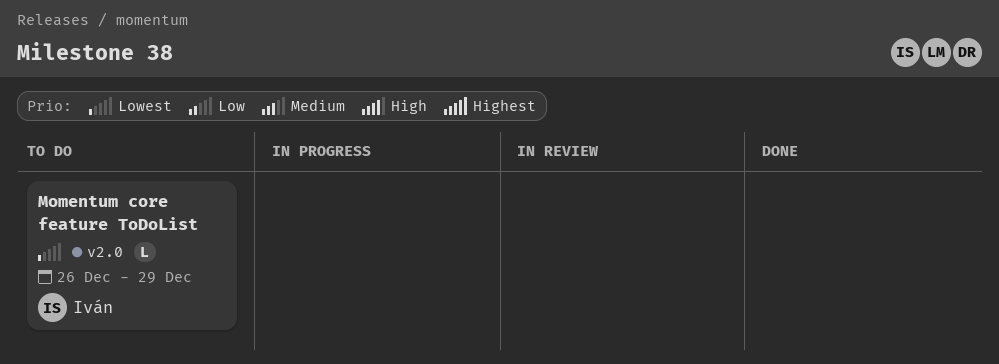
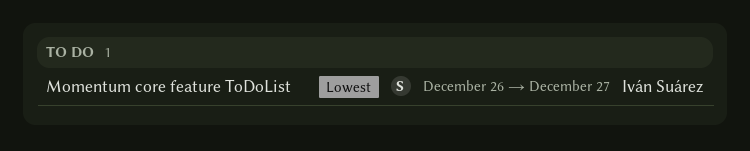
Momentum core feature ToDoList, estimate: L -> S
Momentum core feature ToDoList, due: Dec 29 -> Dec 27

